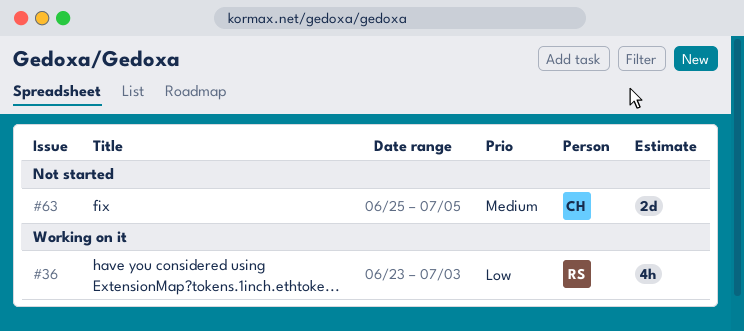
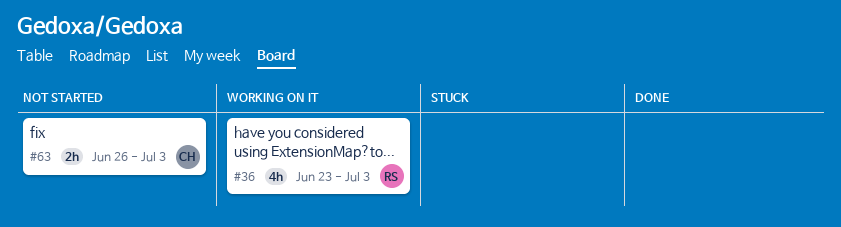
#63, estimate: 2d -> 2h
#63, start: Jun 25 -> Jun 26
#63, due: Jul 5 -> Jul 3

